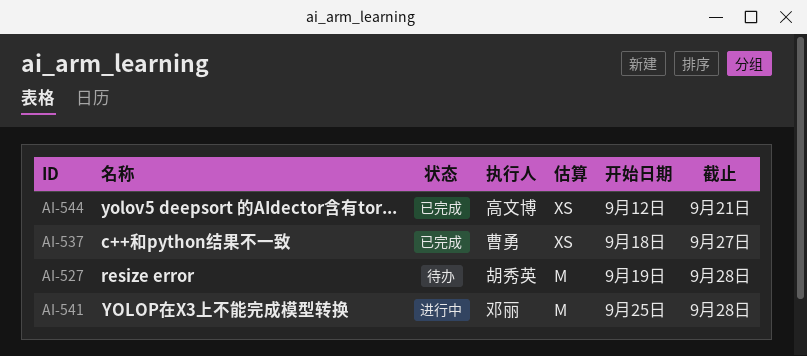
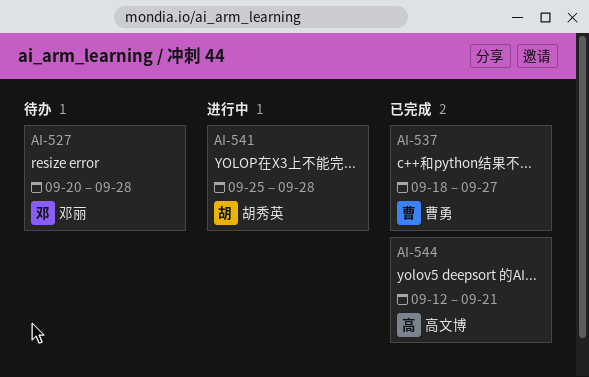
AI-527, owner: 胡秀英 -> 邓丽
AI-527, start: Sep 19 -> Sep 20
AI-541, owner: 邓丽 -> 胡秀英

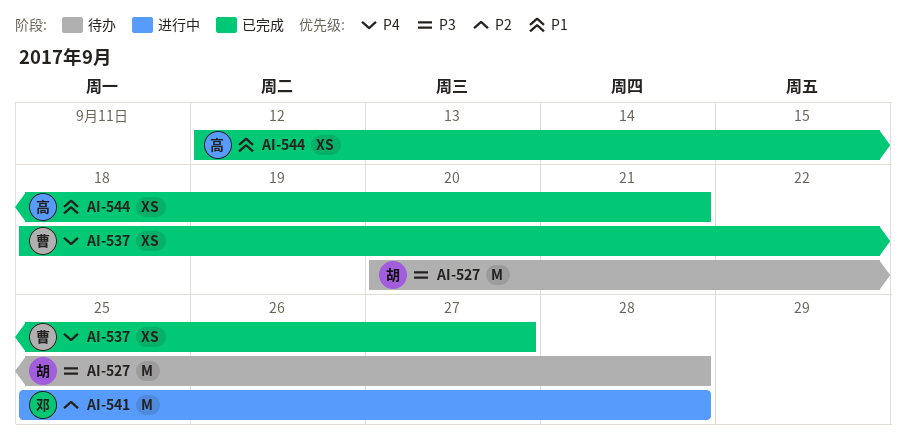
AI-527, owner: 邓丽 -> 胡秀英
AI-541, owner: 胡秀英 -> 邓丽

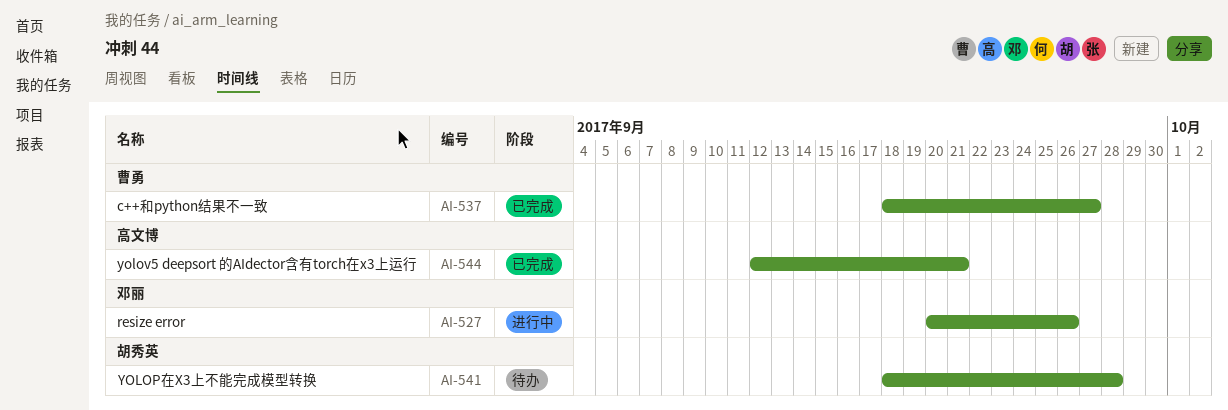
AI-527, status: 待办 -> 进行中
AI-527, owner: 胡秀英 -> 邓丽
AI-527, due: Sep 28 -> Sep 26
AI-541, status: 进行中 -> 待办
AI-541, owner: 邓丽 -> 胡秀英
AI-541, start: Sep 25 -> Sep 18

